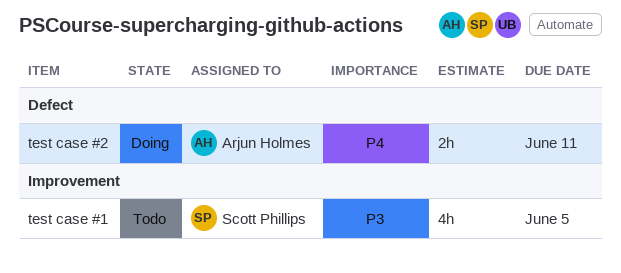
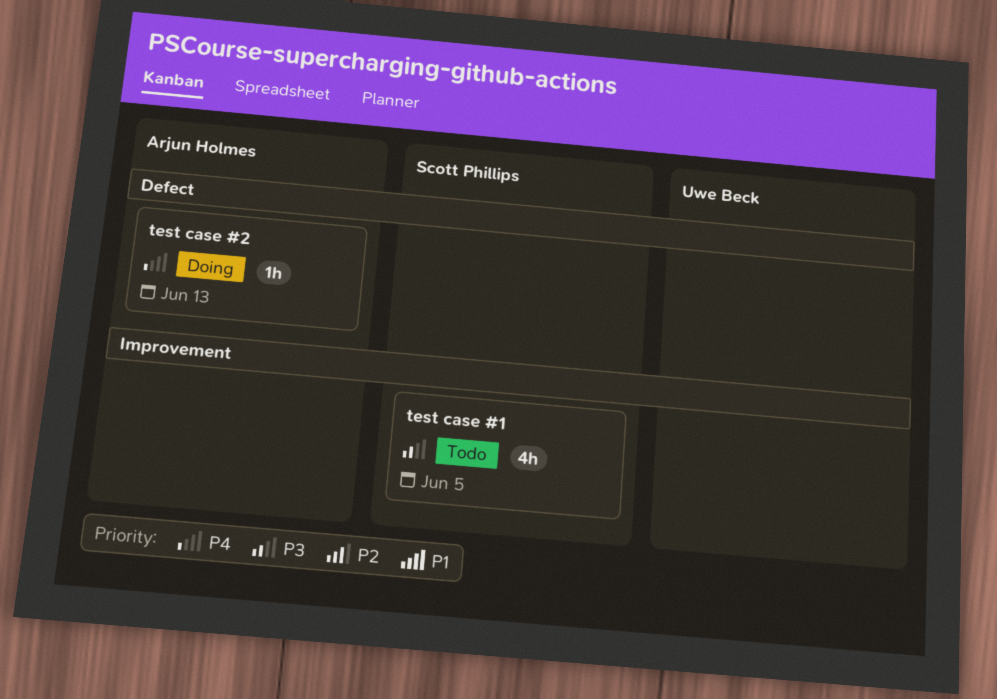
test case #2, estimate: 2h -> 1h
test case #2, due: Jun 11 -> Jun 13

